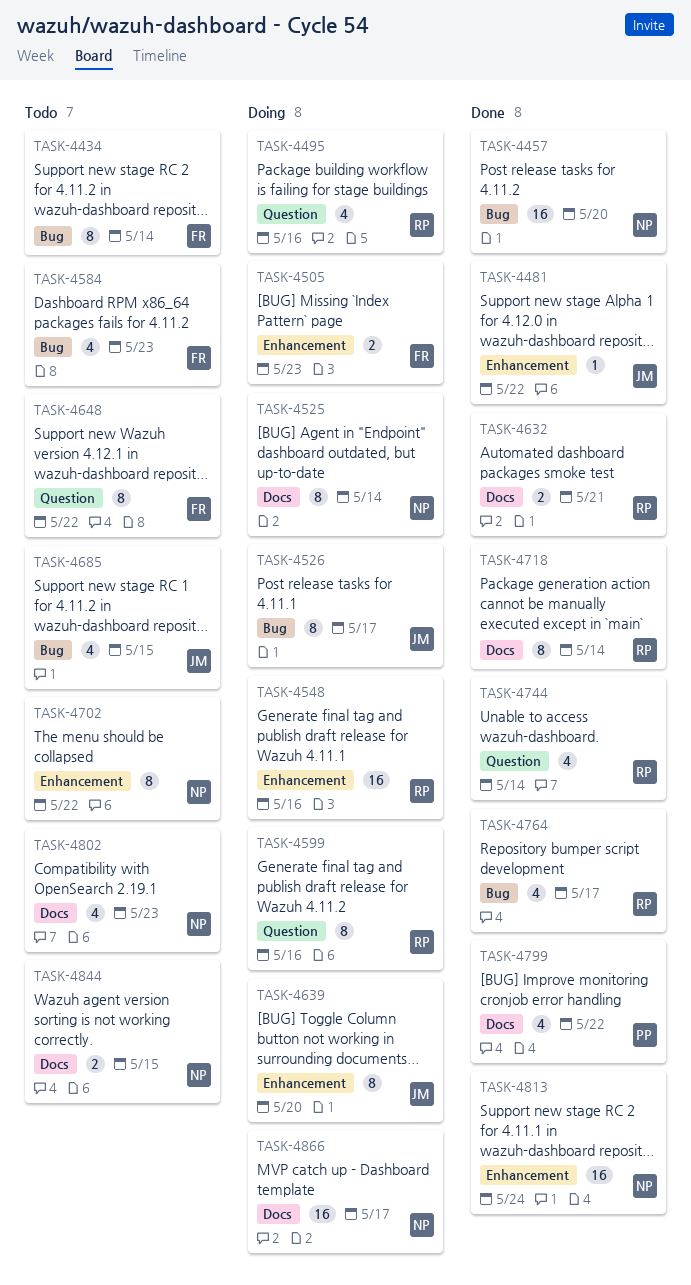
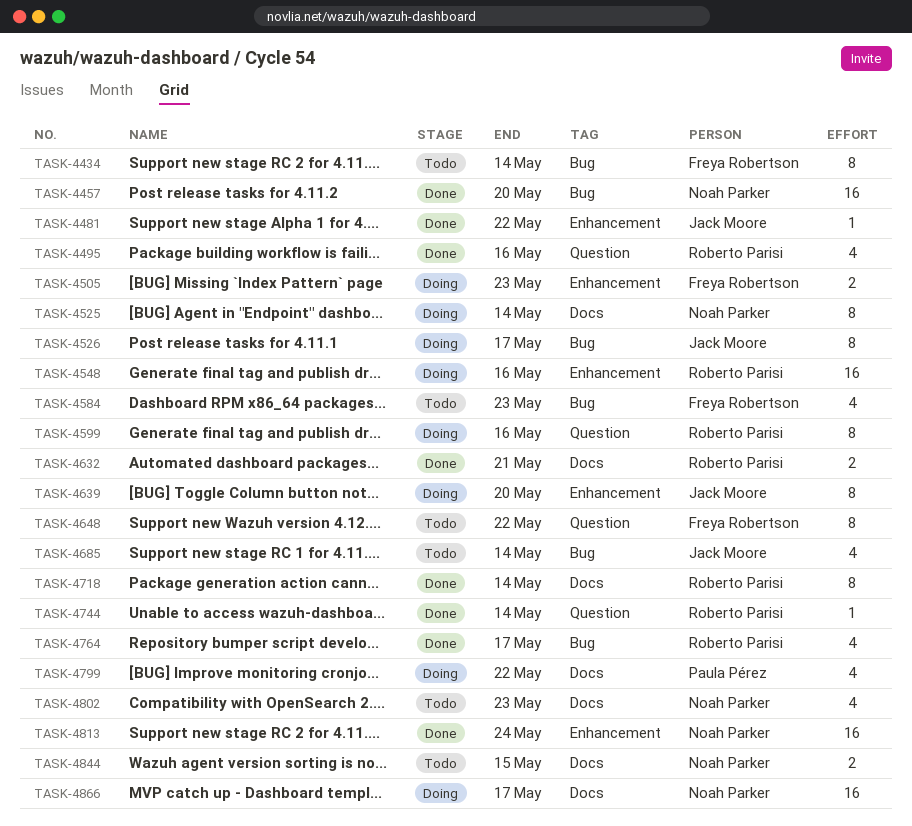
TASK-4495, status: Doing -> Done
TASK-4685, due: May 15 -> May 14
TASK-4702: present -> none
TASK-4744, estimate: 4 -> 1
TASK-4799, status: Done -> Doing

